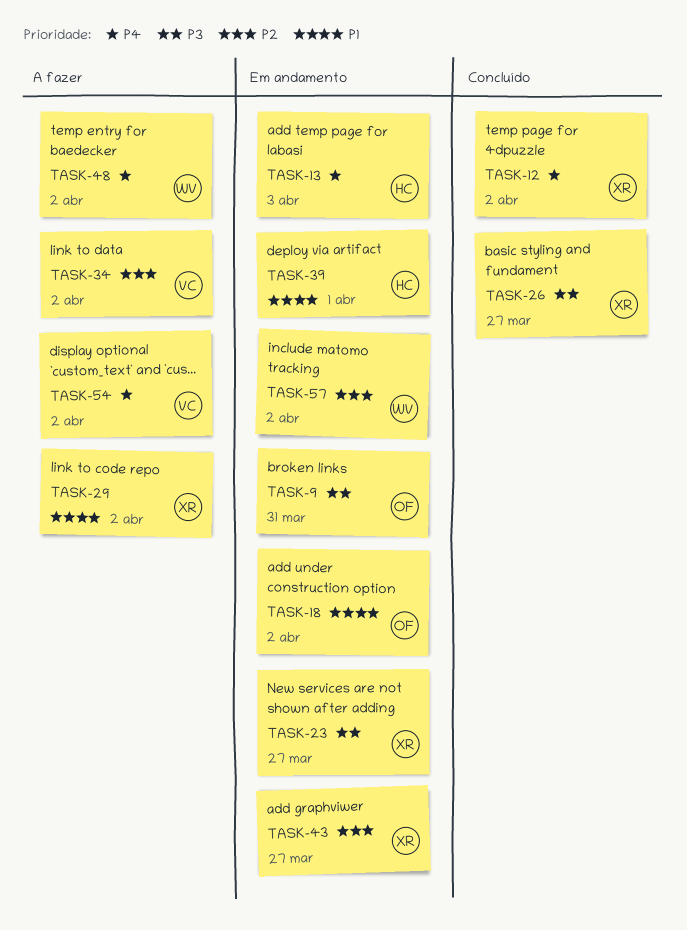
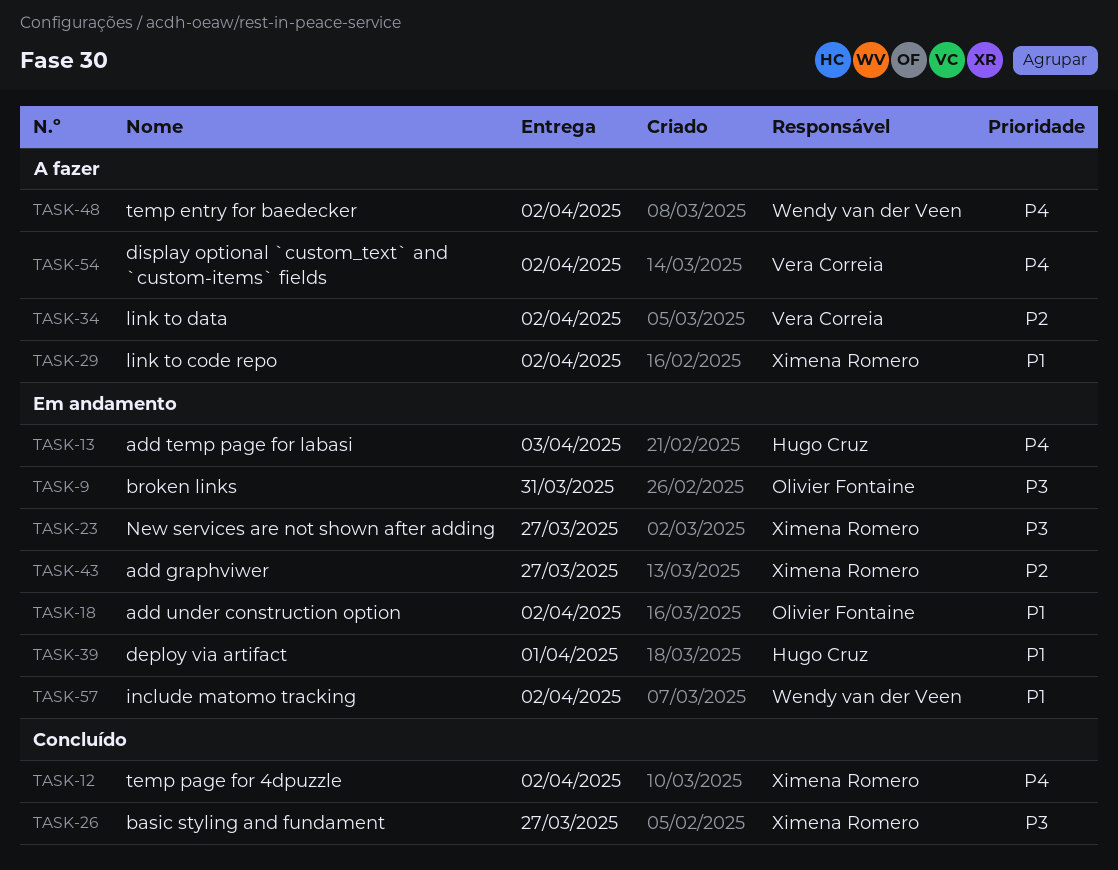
TASK-57, priority: P2 -> P1

